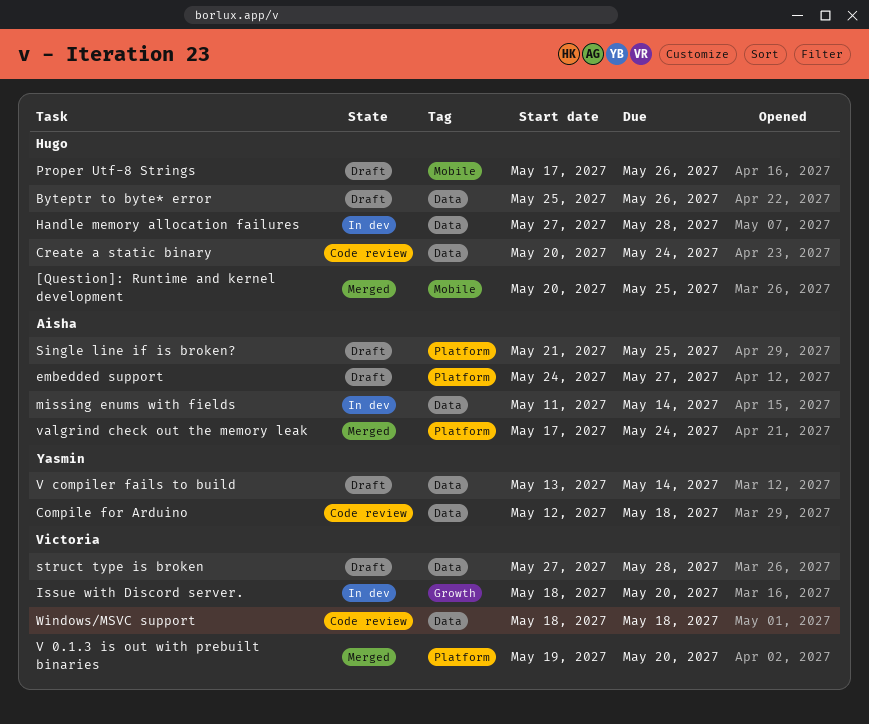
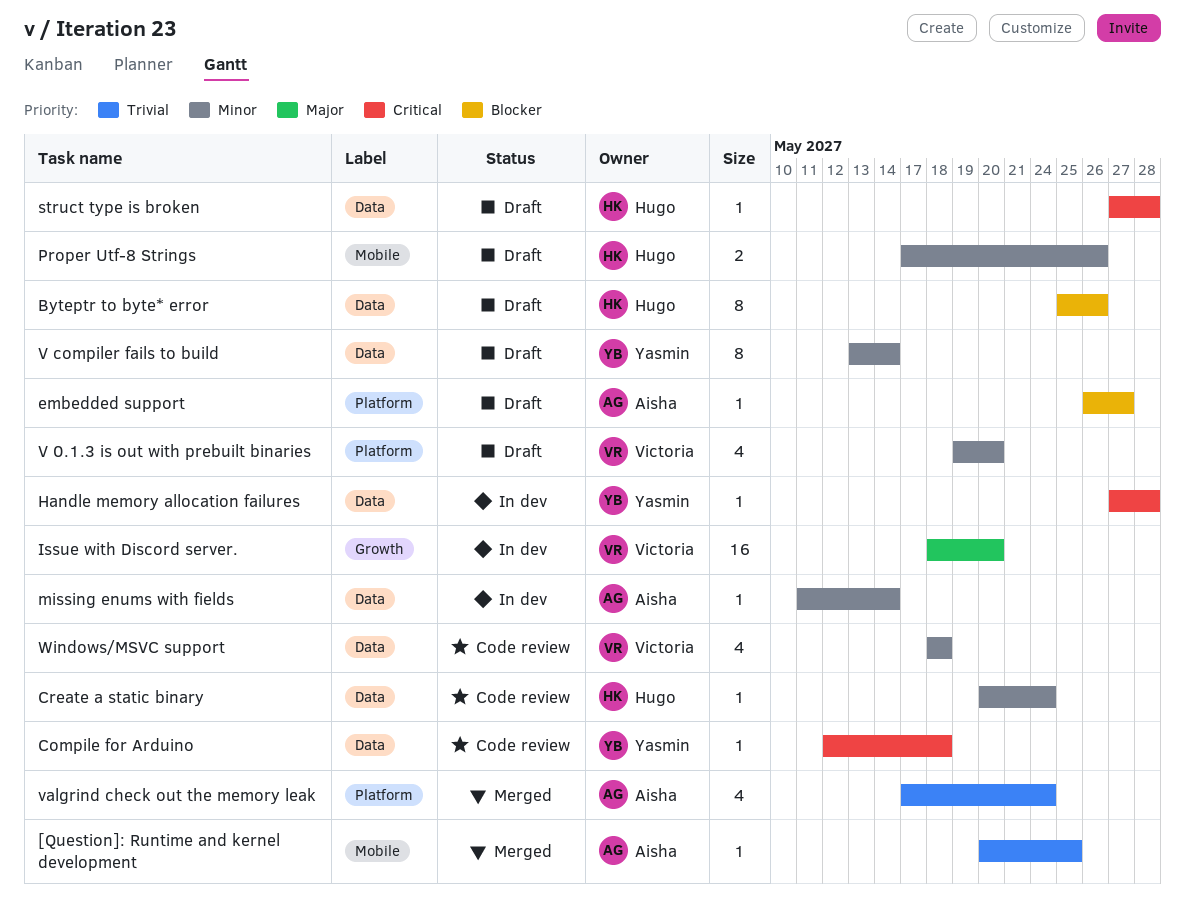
[Question]: Runtime and kernel development, owner: Hugo -> Aisha
embedded support, start: May 24 -> May 26
Handle memory allocation failures, owner: Hugo -> Yasmin
Single line if is broken?: present -> none
struct type is broken, owner: Victoria -> Hugo
V 0.1.3 is out with prebuilt binaries, status: Merged -> Draft

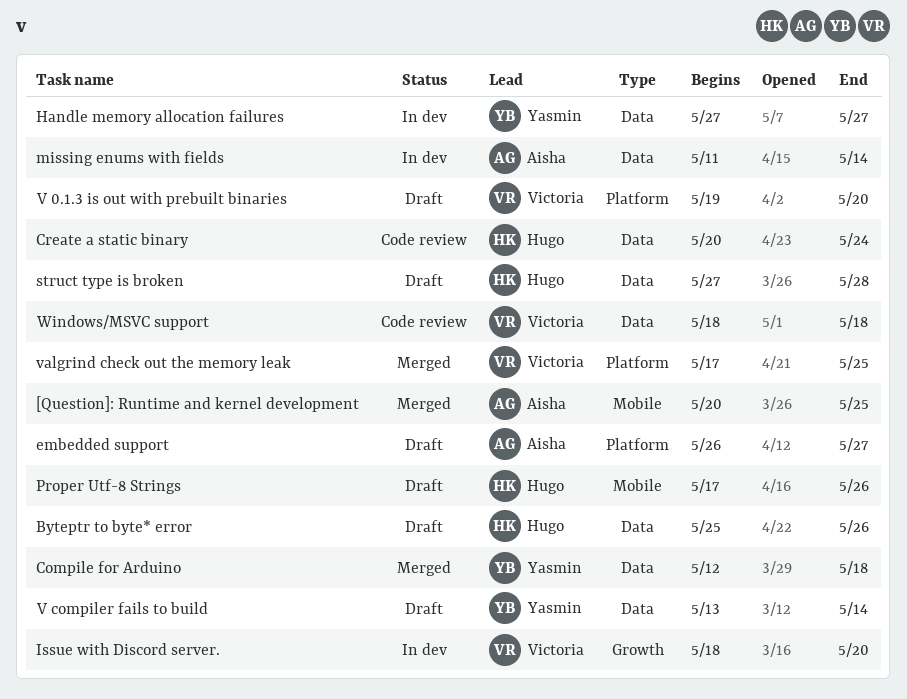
Compile for Arduino, status: Code review -> Merged
Handle memory allocation failures, due: May 28 -> May 27
valgrind check out the memory leak, owner: Aisha -> Victoria
valgrind check out the memory leak, due: May 24 -> May 25

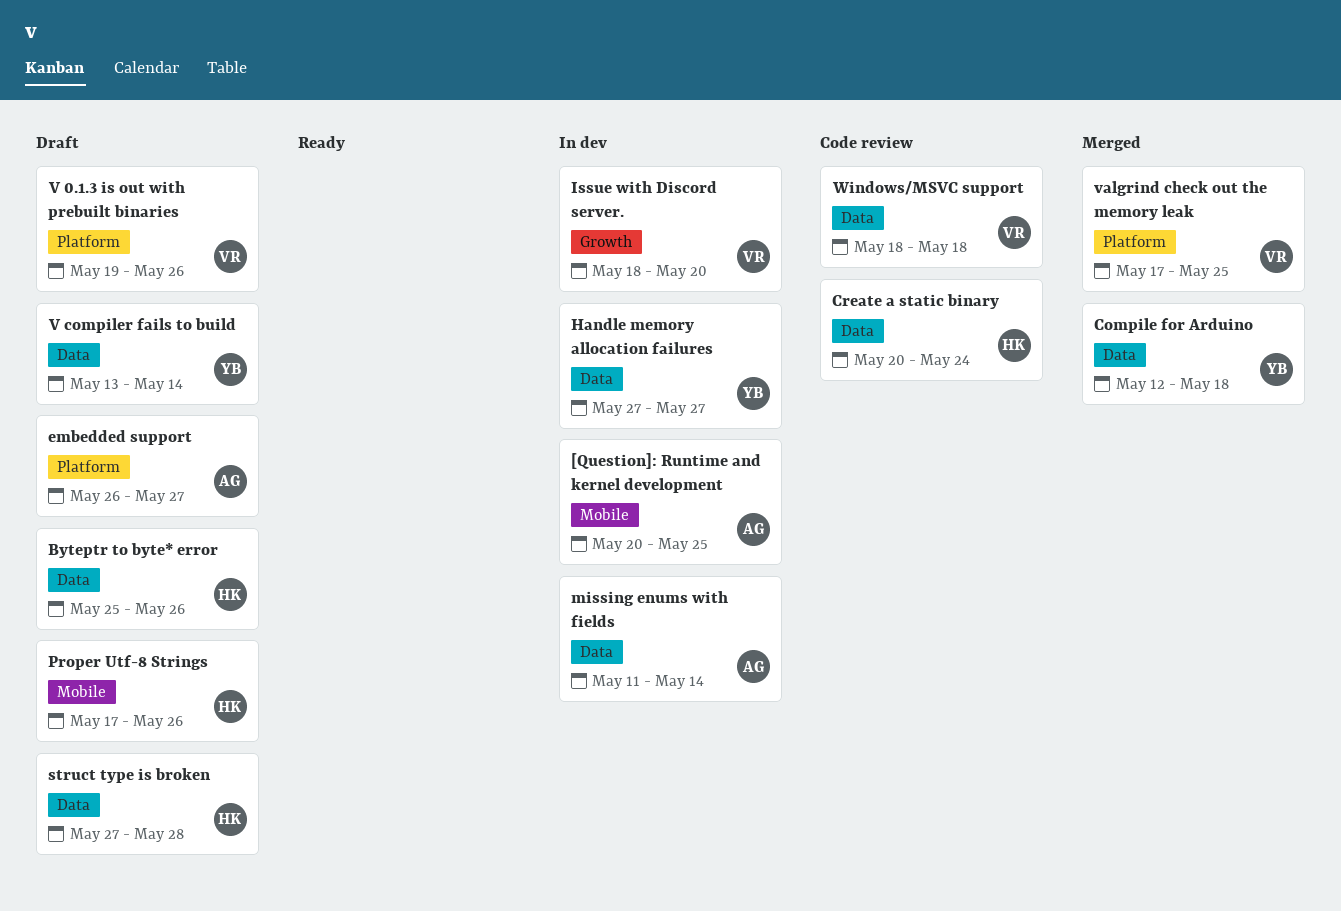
[Question]: Runtime and kernel development, status: Merged -> In dev
V 0.1.3 is out with prebuilt binaries, due: May 20 -> May 26

